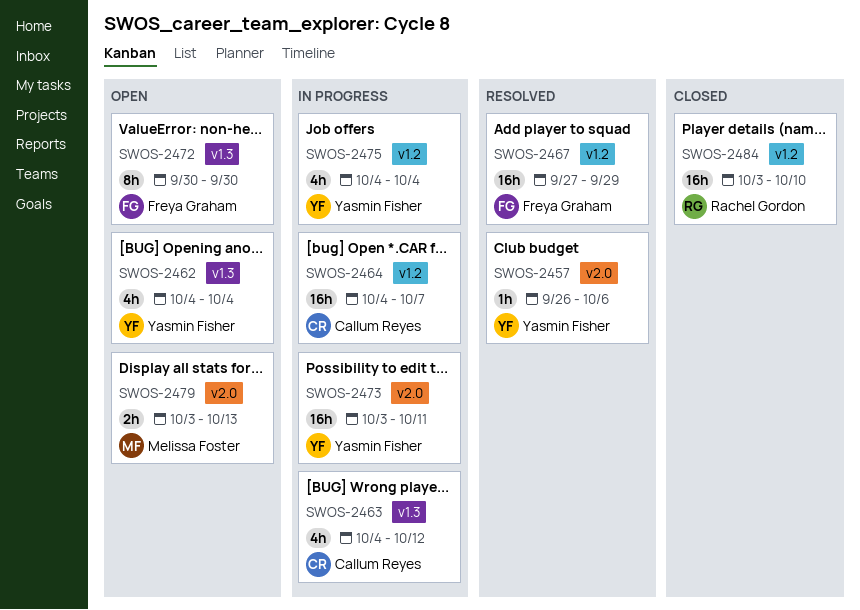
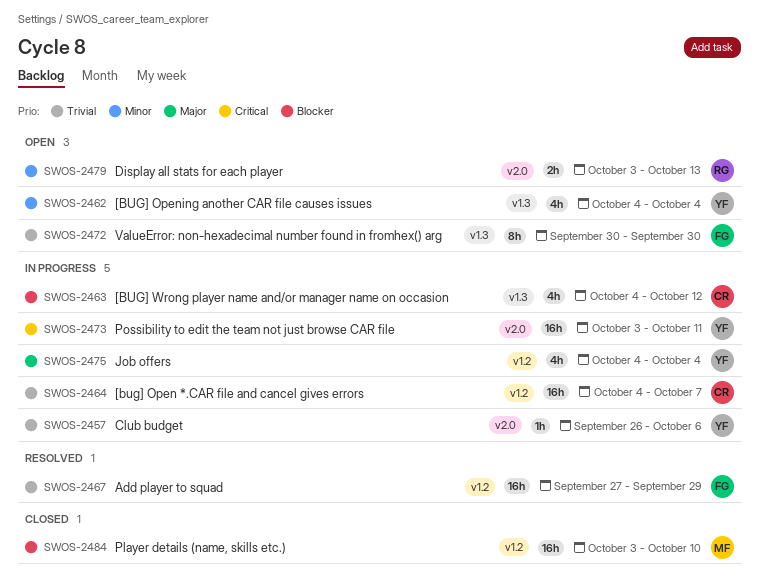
SWOS-2457, status: Resolved -> In progress
SWOS-2479, owner: Melissa Foster -> Rachel Gordon
SWOS-2484, owner: Rachel Gordon -> Melissa Foster

